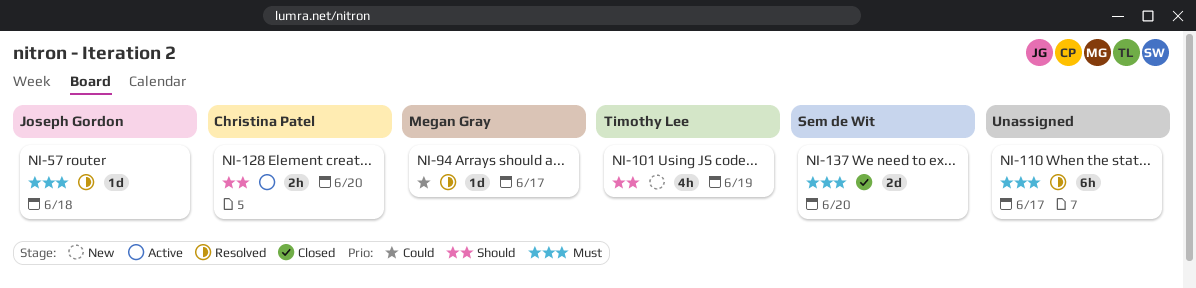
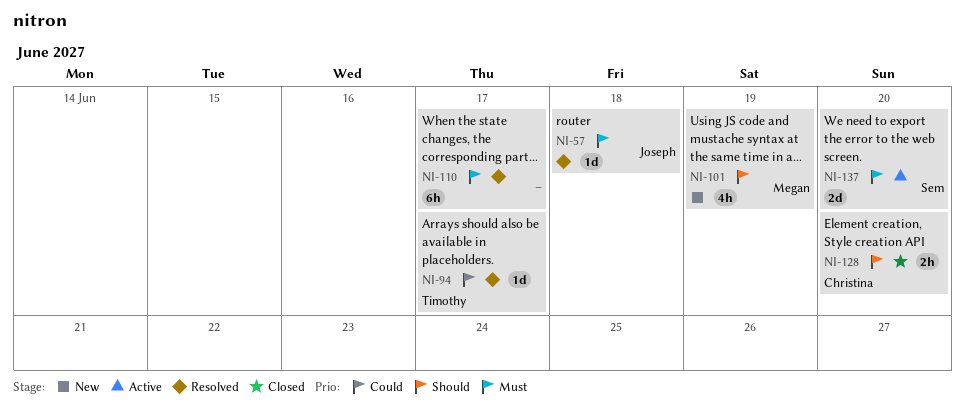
NI-94, owner: Megan Gray -> Timothy Lee
NI-101, owner: Timothy Lee -> Megan Gray
NI-128, status: Active -> Closed
NI-137, status: Closed -> Active

